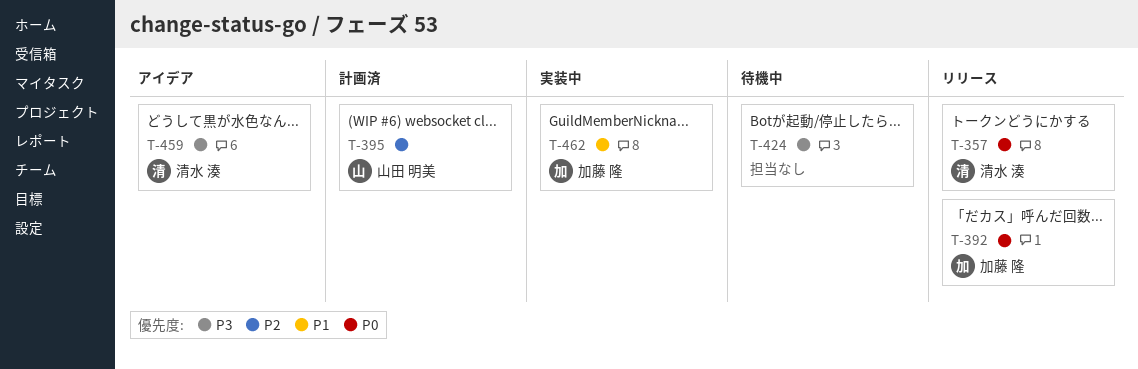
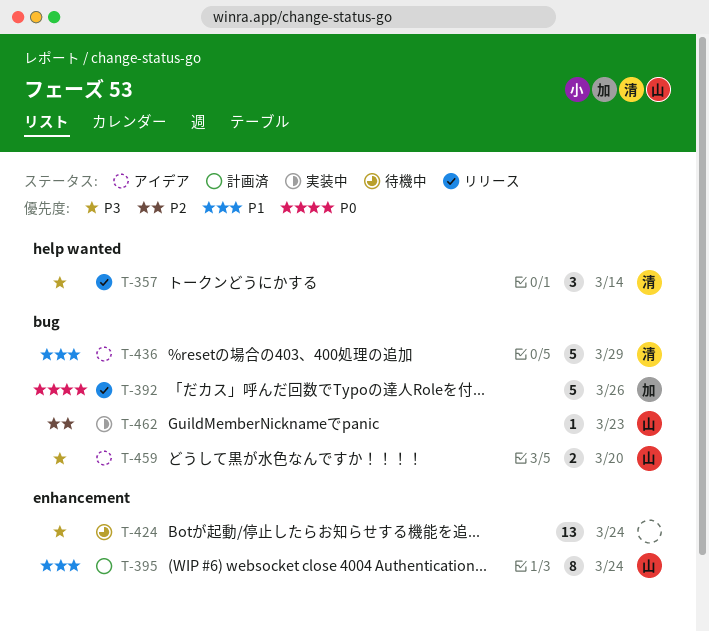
T-357, priority: P0 -> P3
T-395, priority: P2 -> P1
T-436: none -> present
T-459, owner: 清水 湊 -> 山田 明美
T-462, owner: 加藤 隆 -> 山田 明美
T-462, priority: P1 -> P2

